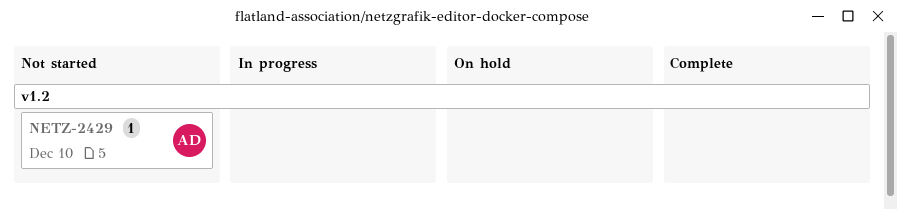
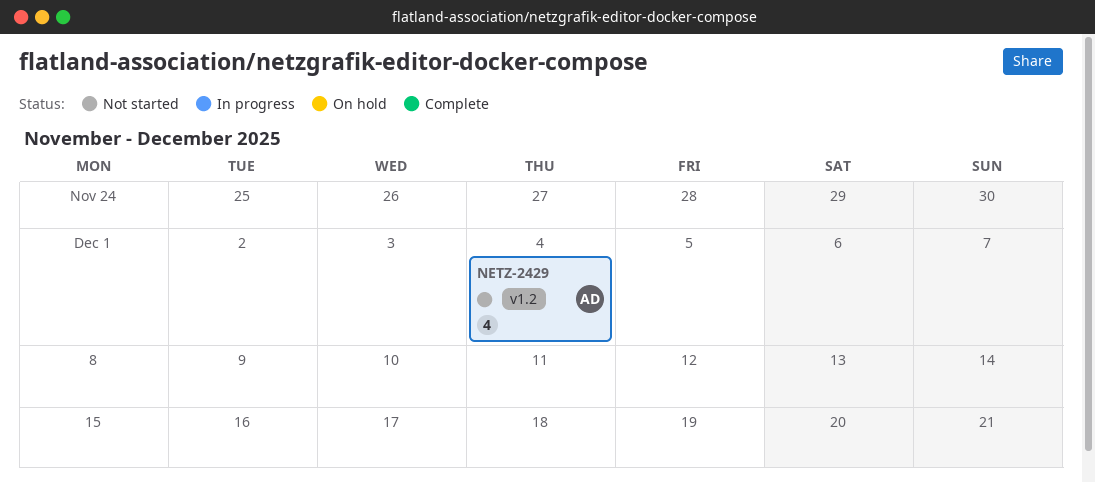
NETZ-2429, estimate: 1 -> 4
NETZ-2429, due: Dec 10 -> Dec 4

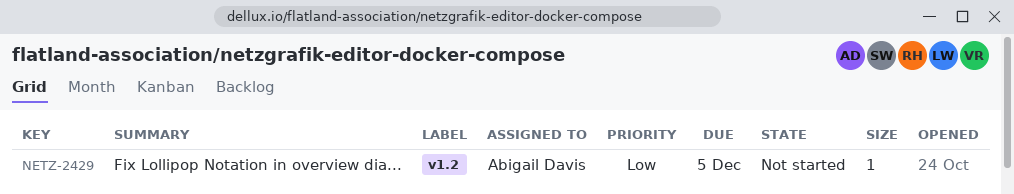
NETZ-2429, estimate: 4 -> 1
NETZ-2429, due: Dec 4 -> Dec 5

